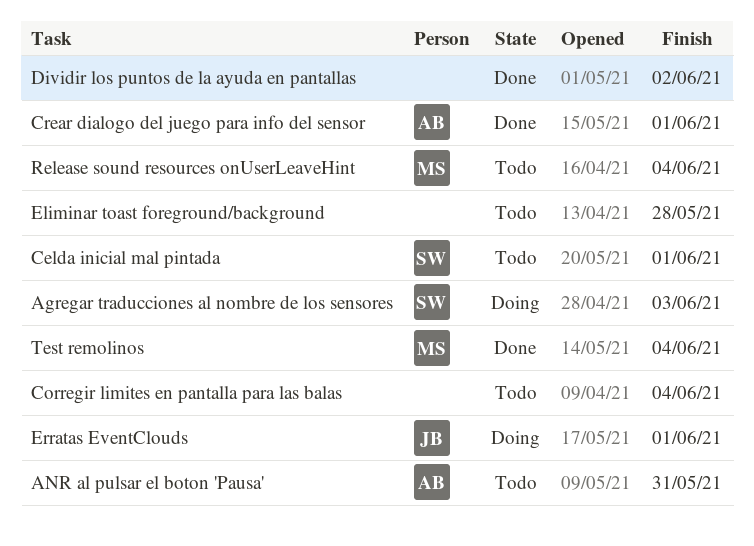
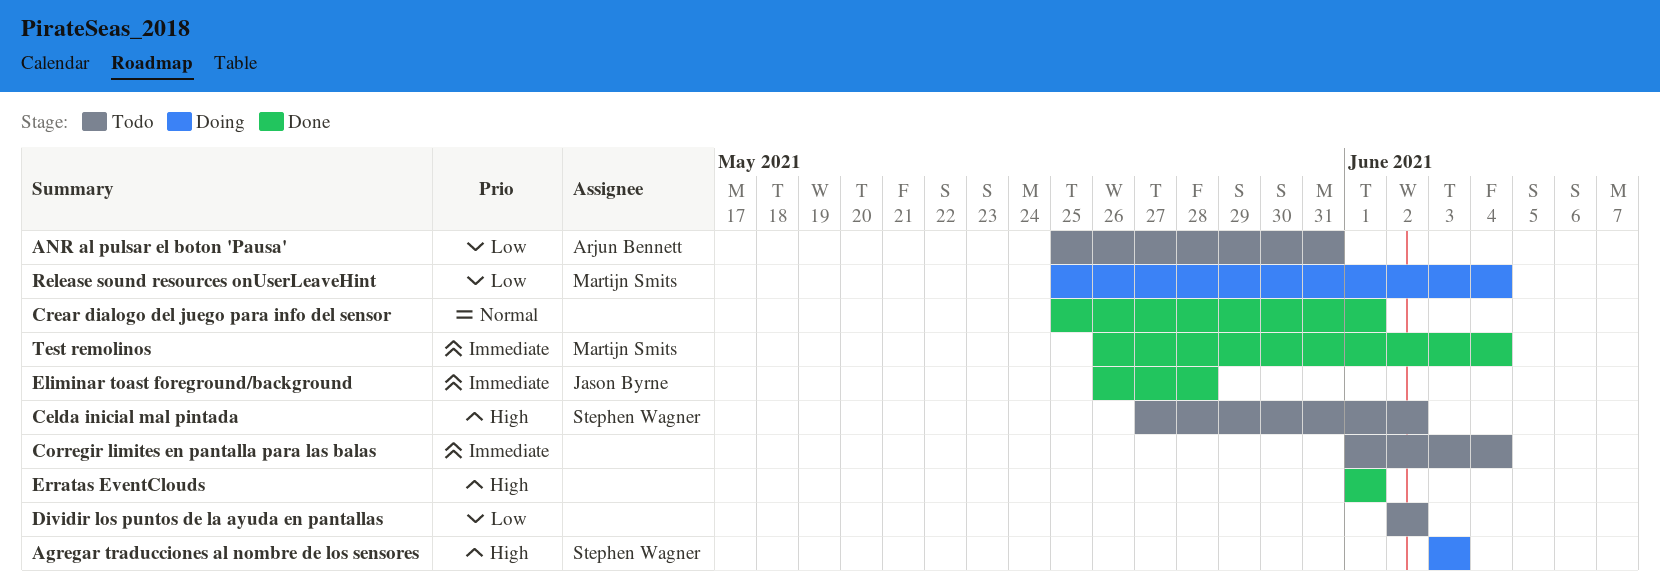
Celda inicial mal pintada, due: Jun 1 -> Jun 2
Crear dialogo del juego para info del sensor, owner: Arjun Bennett -> none
Dividir los puntos de la ayuda en pantallas, status: Done -> Todo
Eliminar toast foreground/background, status: Todo -> Done
Eliminar toast foreground/background, owner: none -> Jason Byrne
Erratas EventClouds, status: Doing -> Done
Erratas EventClouds, owner: Jason Byrne -> none
Release sound resources onUserLeaveHint, status: Todo -> Doing

